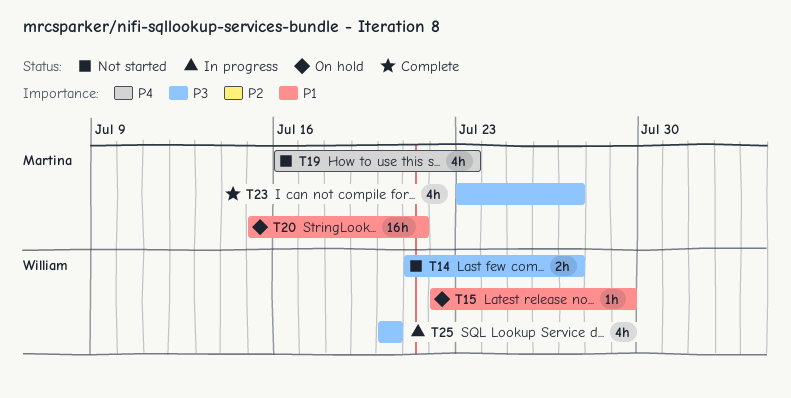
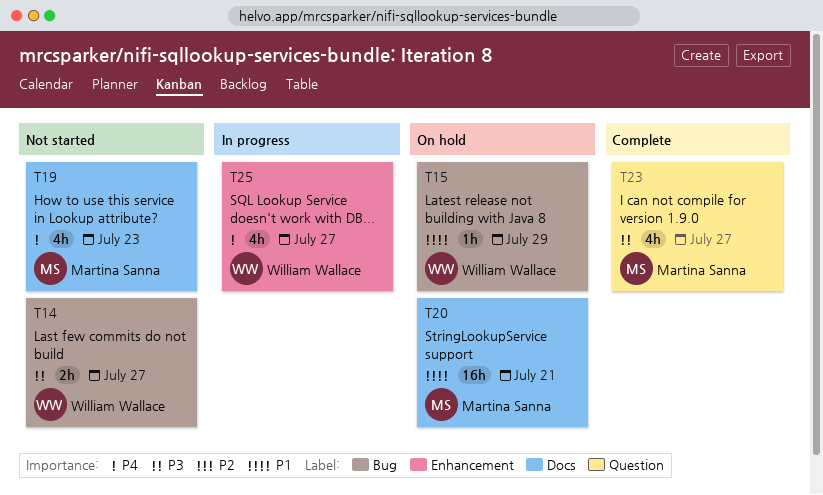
T25, priority: P3 -> P4
T25, due: Jul 20 -> Jul 27

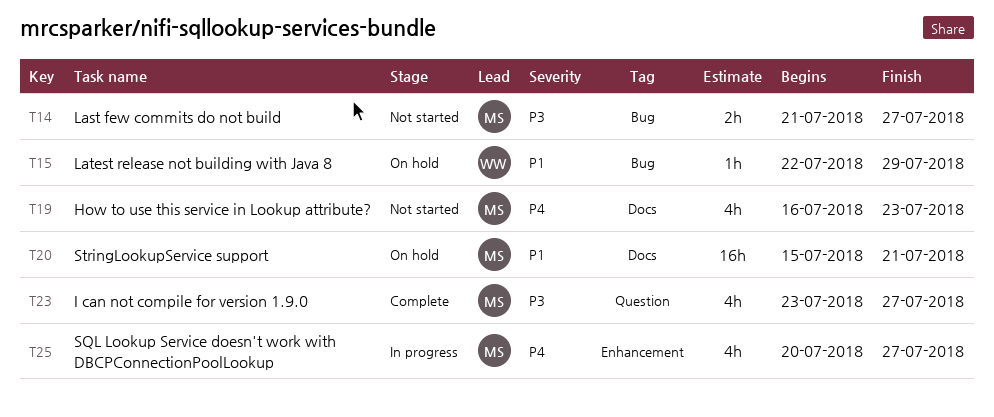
T14, owner: William Wallace -> Martina Sanna
T25, owner: William Wallace -> Martina Sanna

